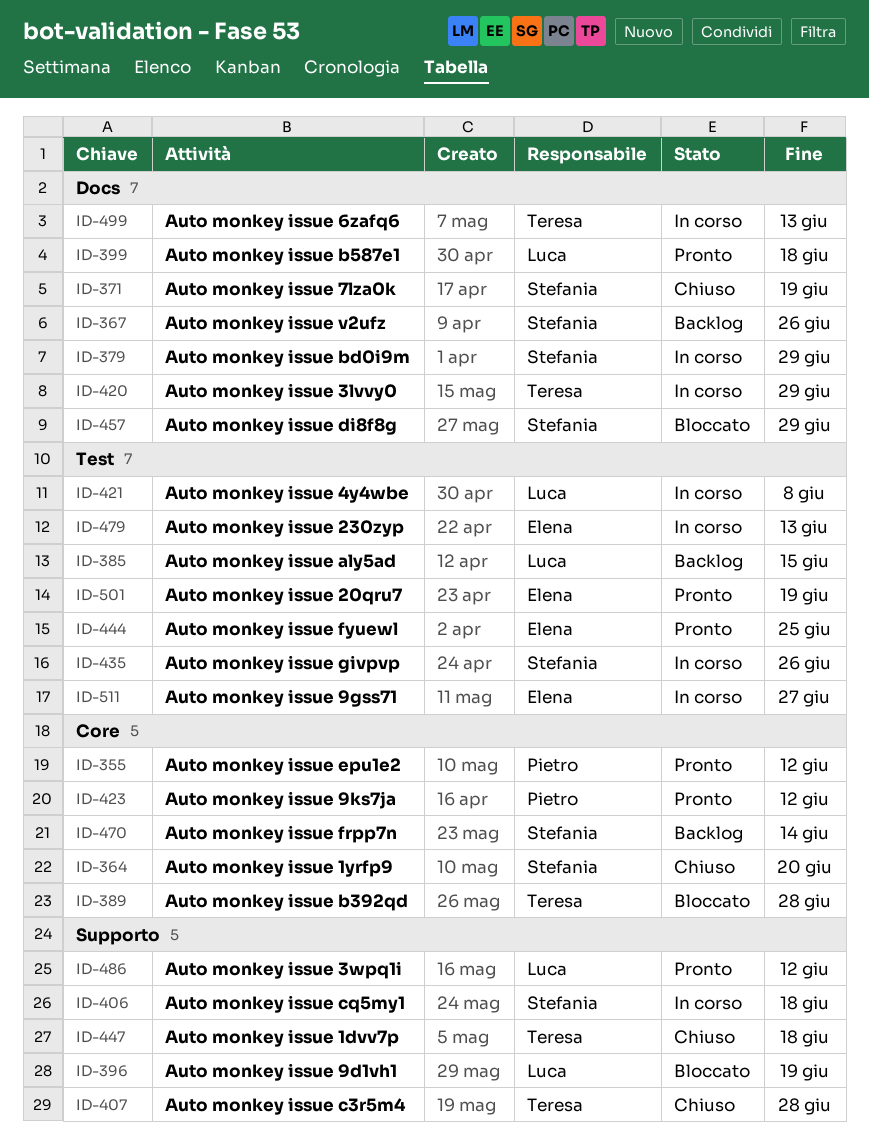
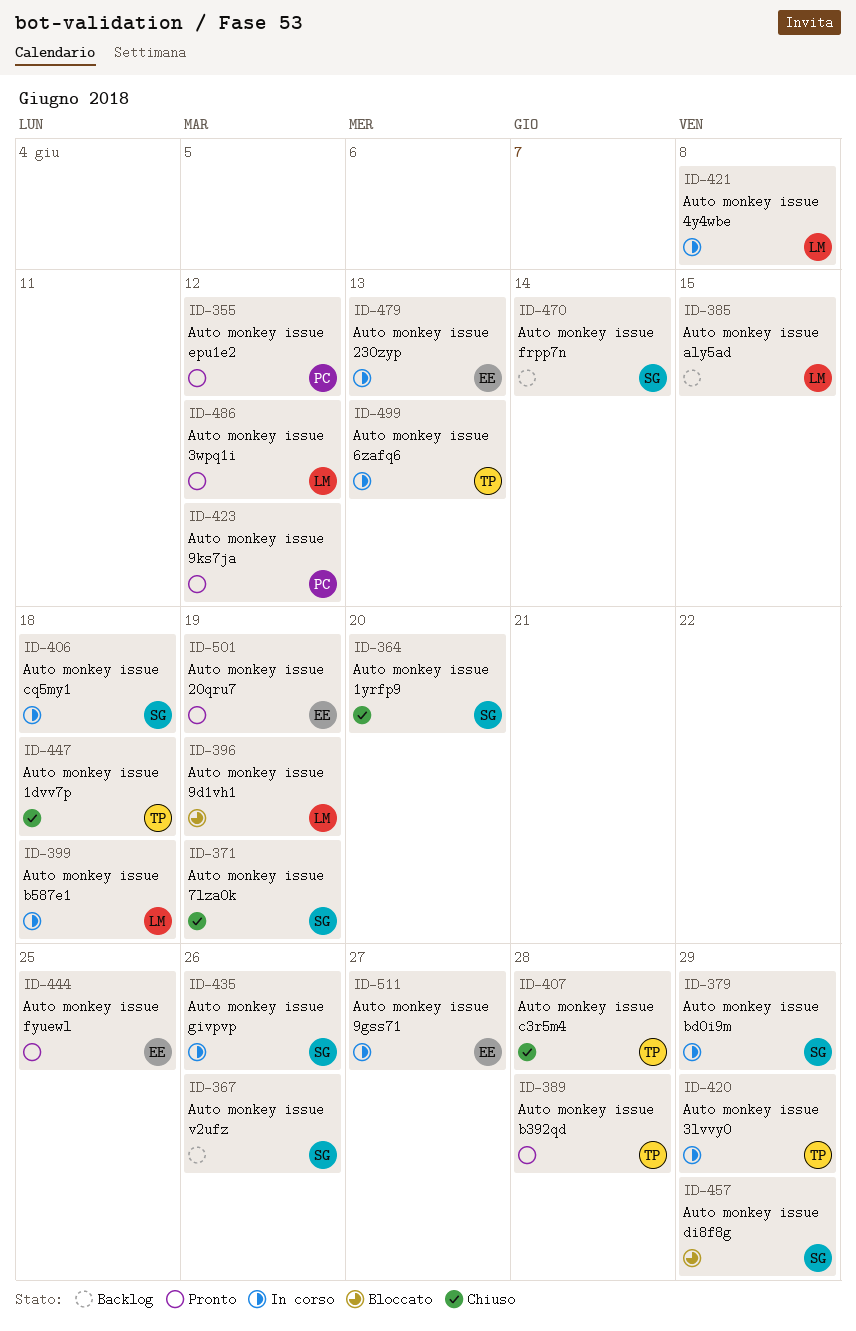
ID-389, status: Bloccato -> Pronto
ID-399, status: Pronto -> In corso

